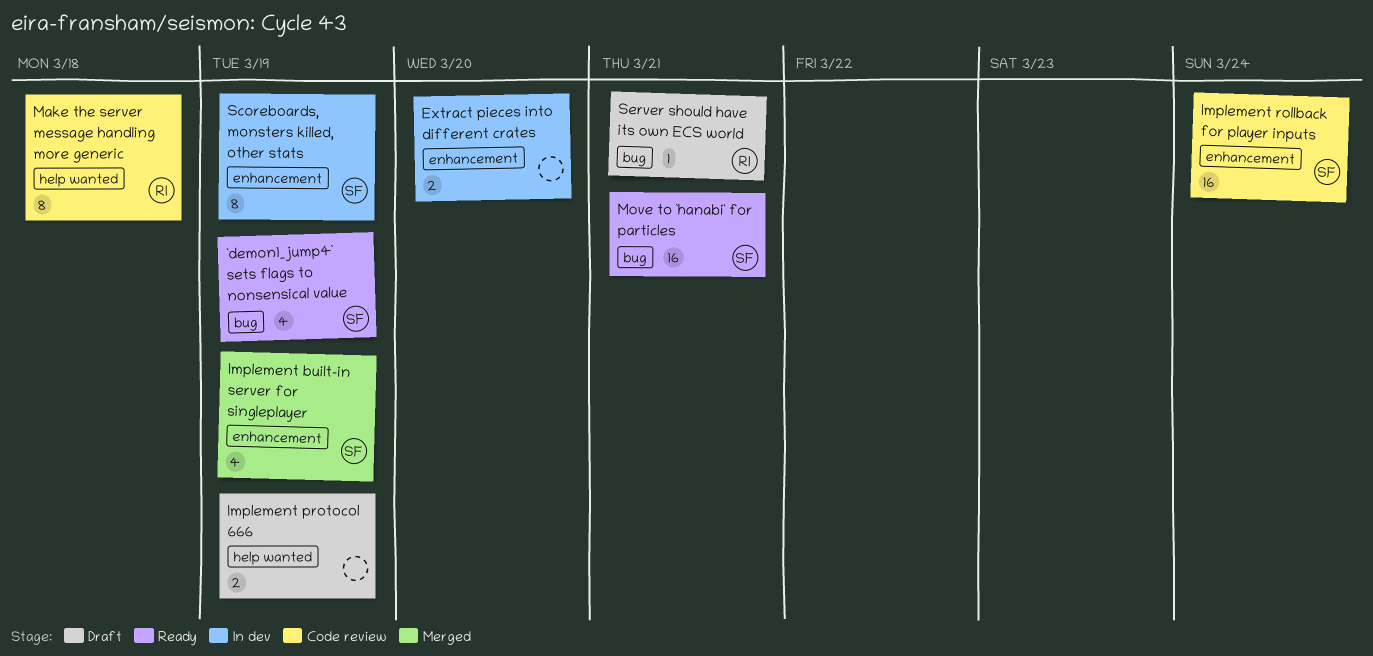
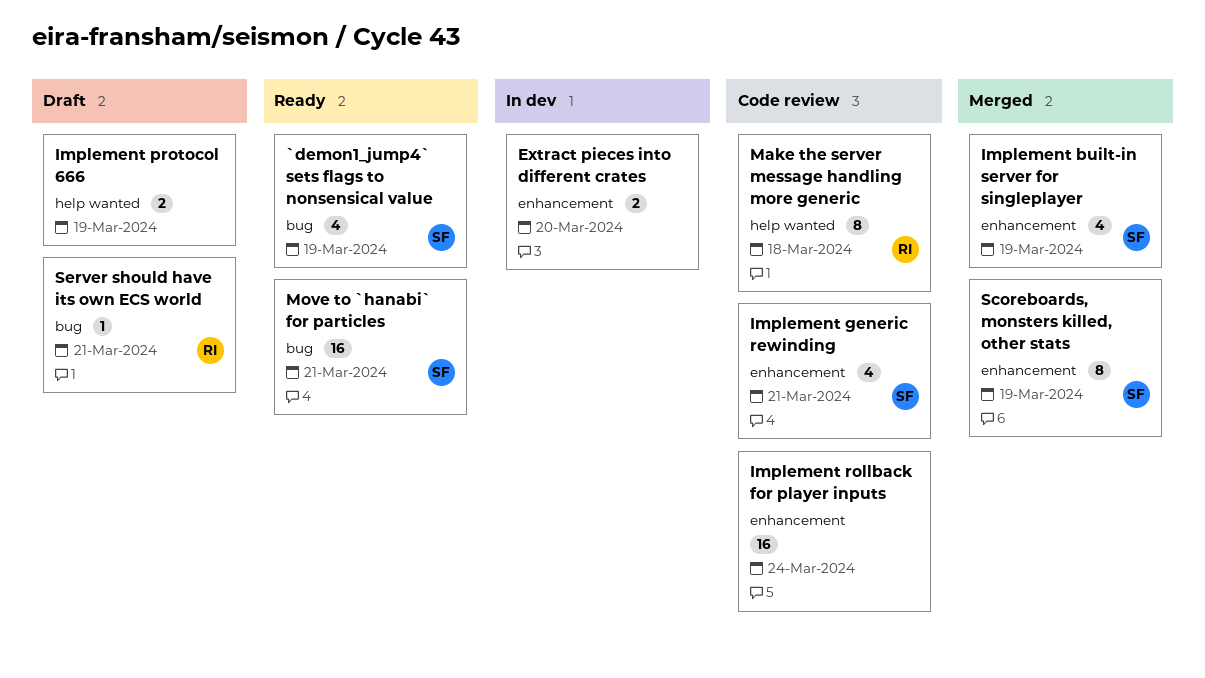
Implement generic rewinding: none -> present
Implement rollback for player inputs, owner: SF -> none
Scoreboards, monsters killed, other stats, status: In dev -> Merged

